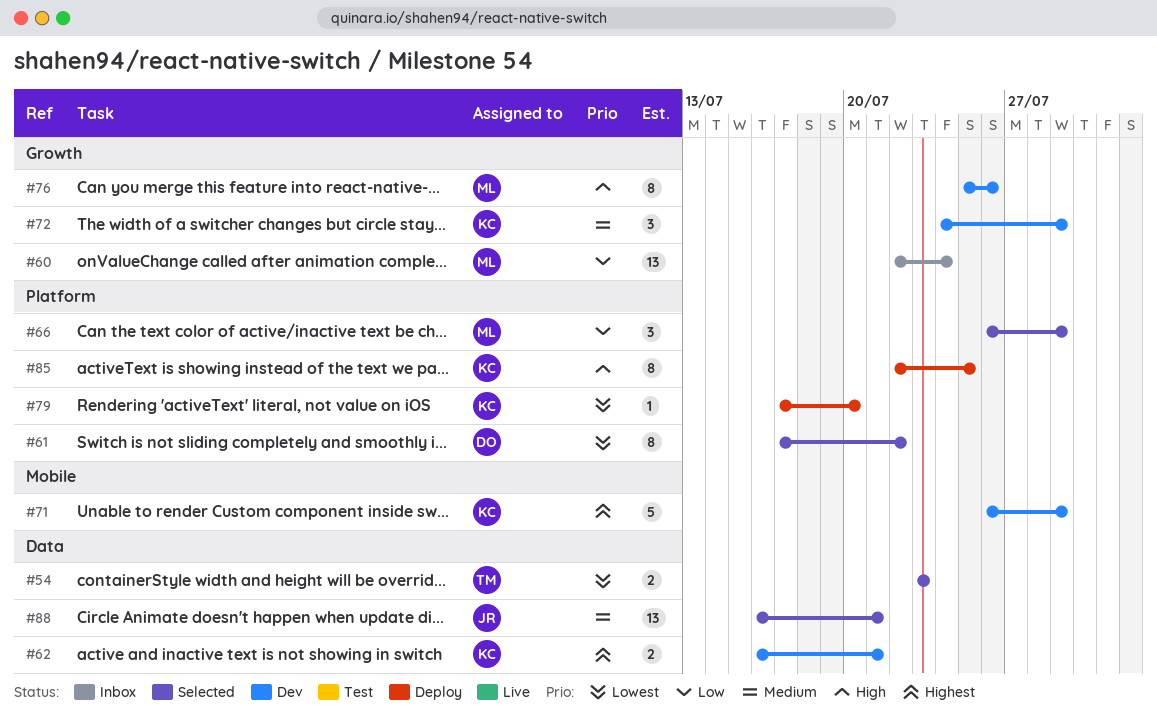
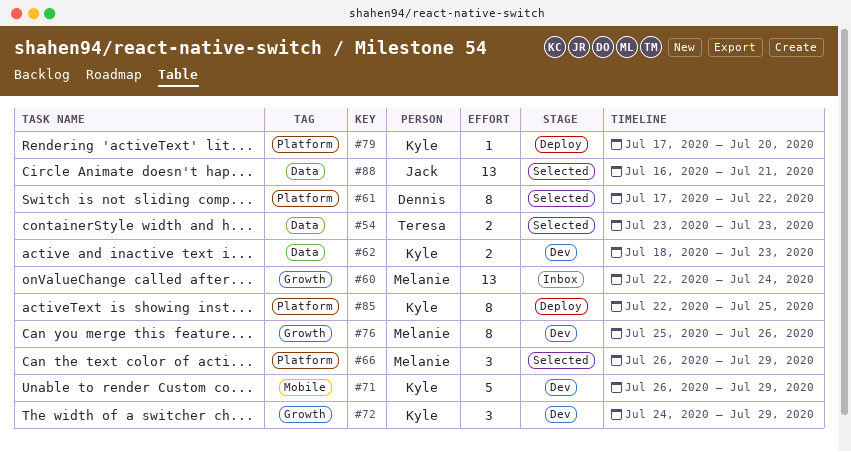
#62, start: Jul 16 -> Jul 18
#62, due: Jul 21 -> Jul 23

